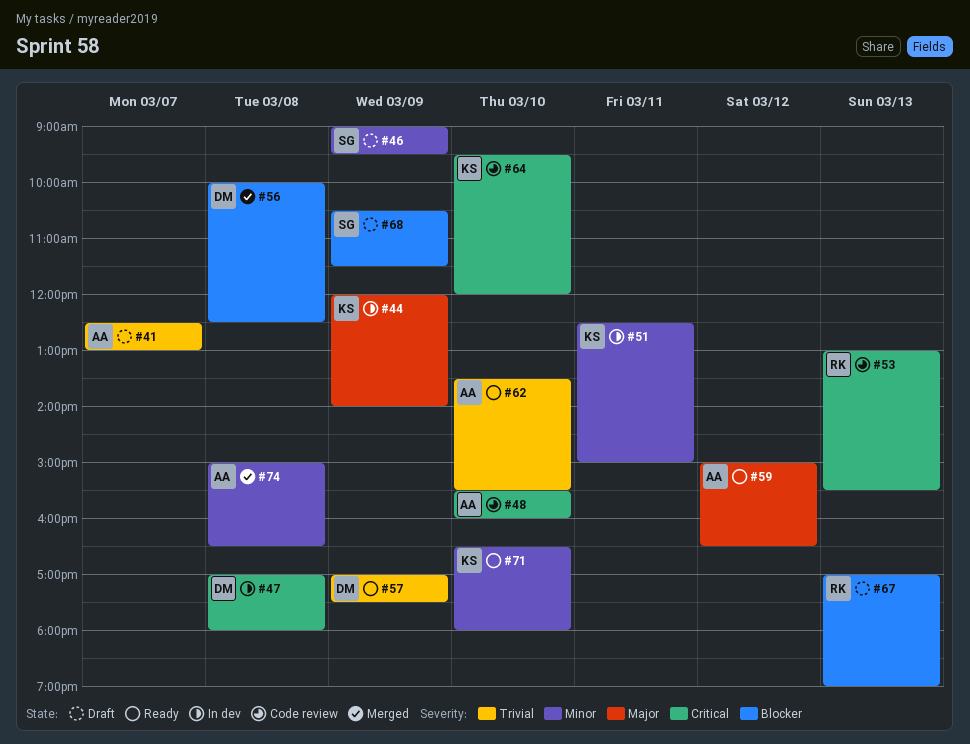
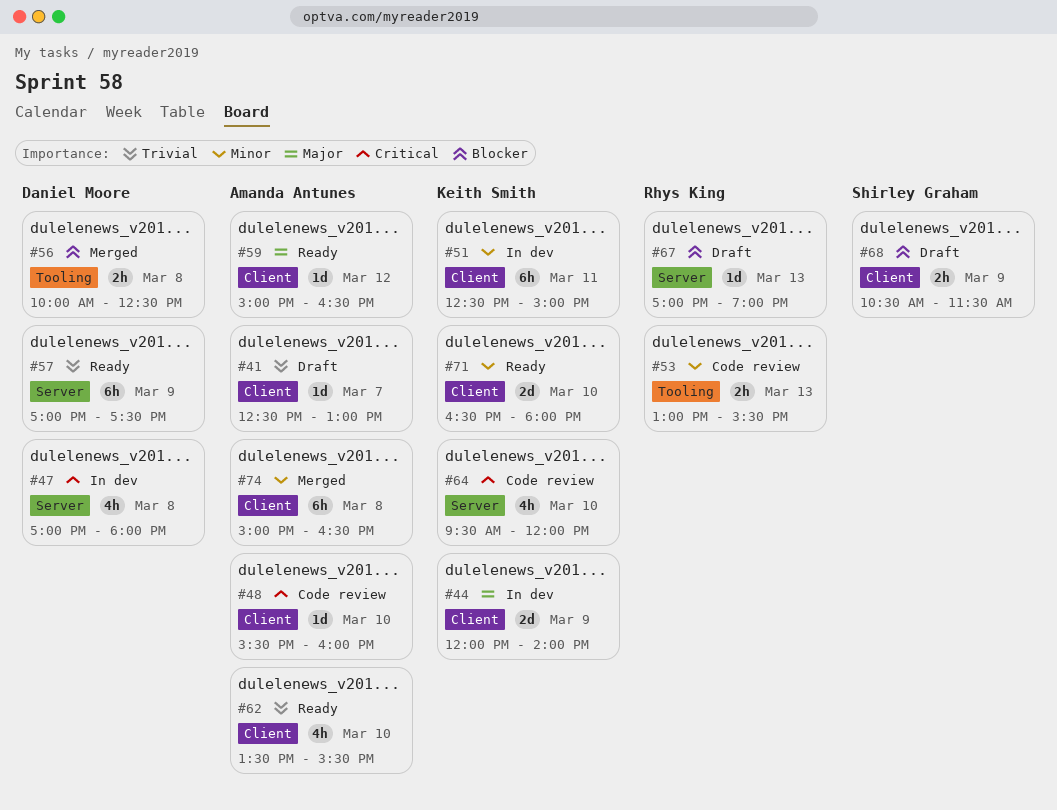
#46: present -> none
#53, priority: Critical -> Minor

